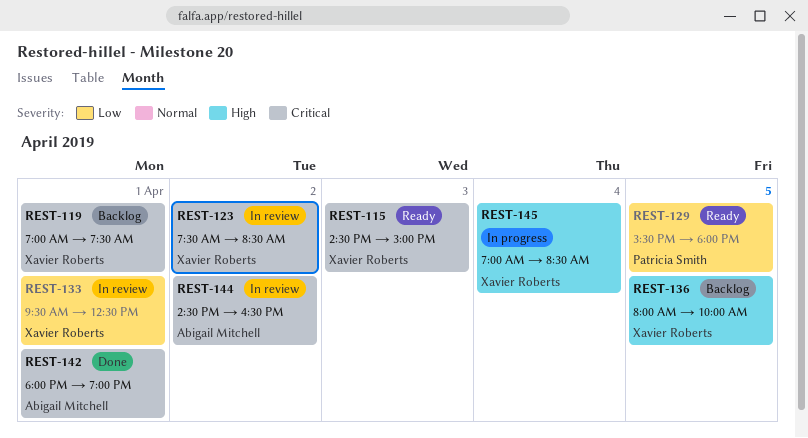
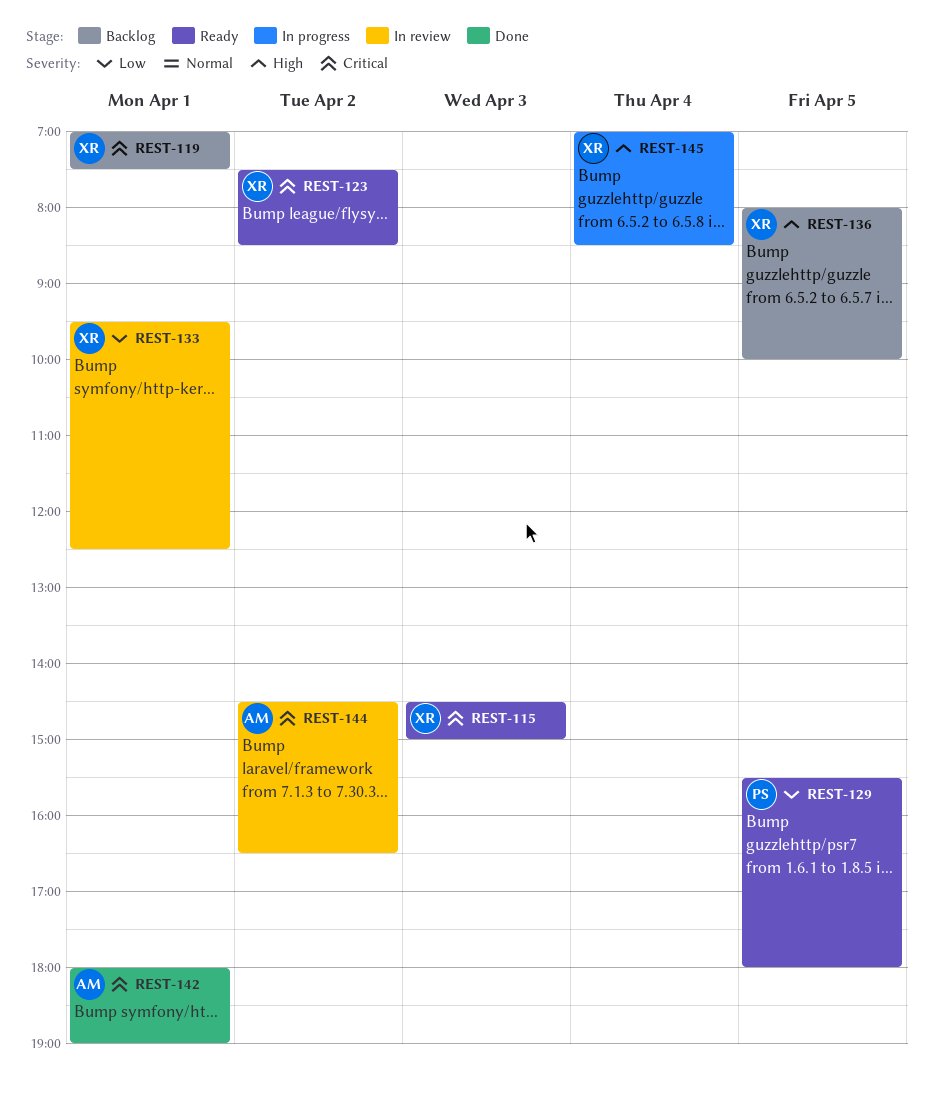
REST-123, status: In review -> Ready

